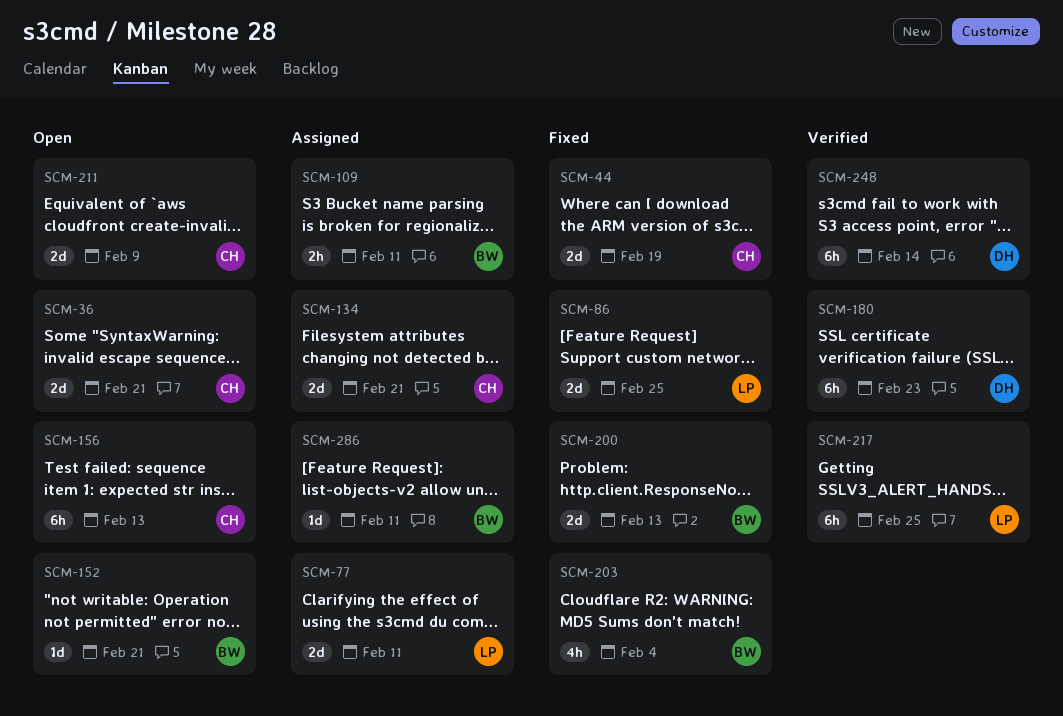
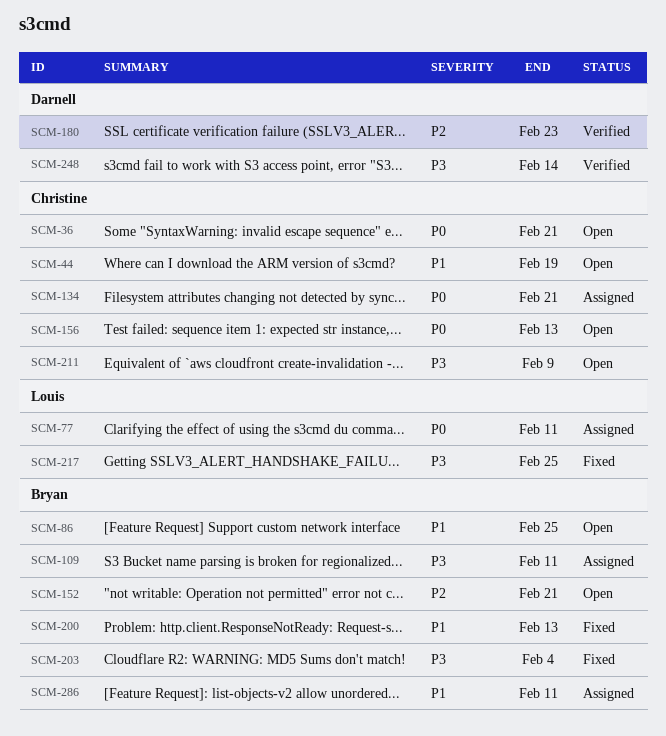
SCM-44, status: Fixed -> Open
SCM-86, status: Fixed -> Open
SCM-86, owner: Louis -> Bryan
SCM-217, status: Verified -> Fixed

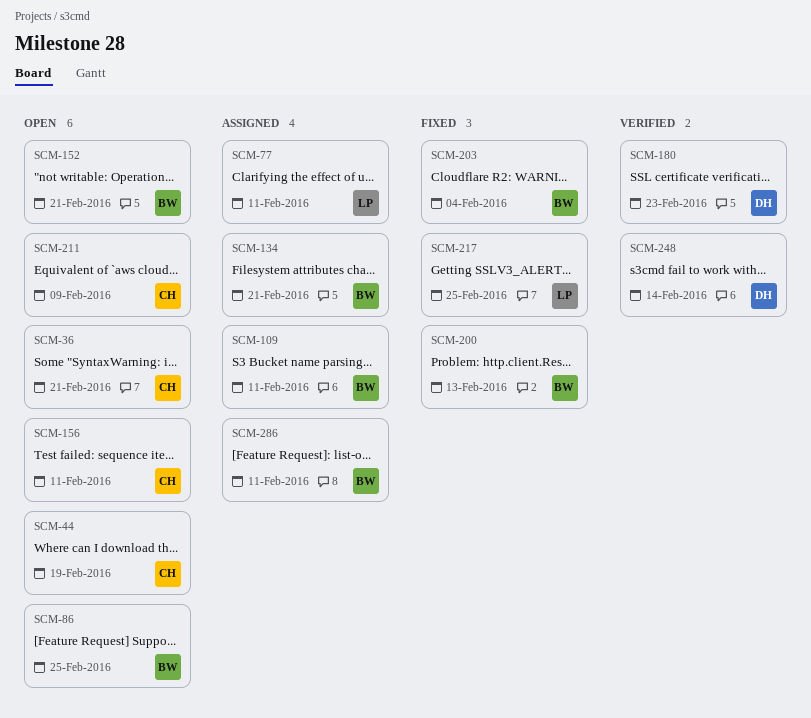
SCM-134, owner: Christine -> Bryan
SCM-156, due: Feb 13 -> Feb 11

